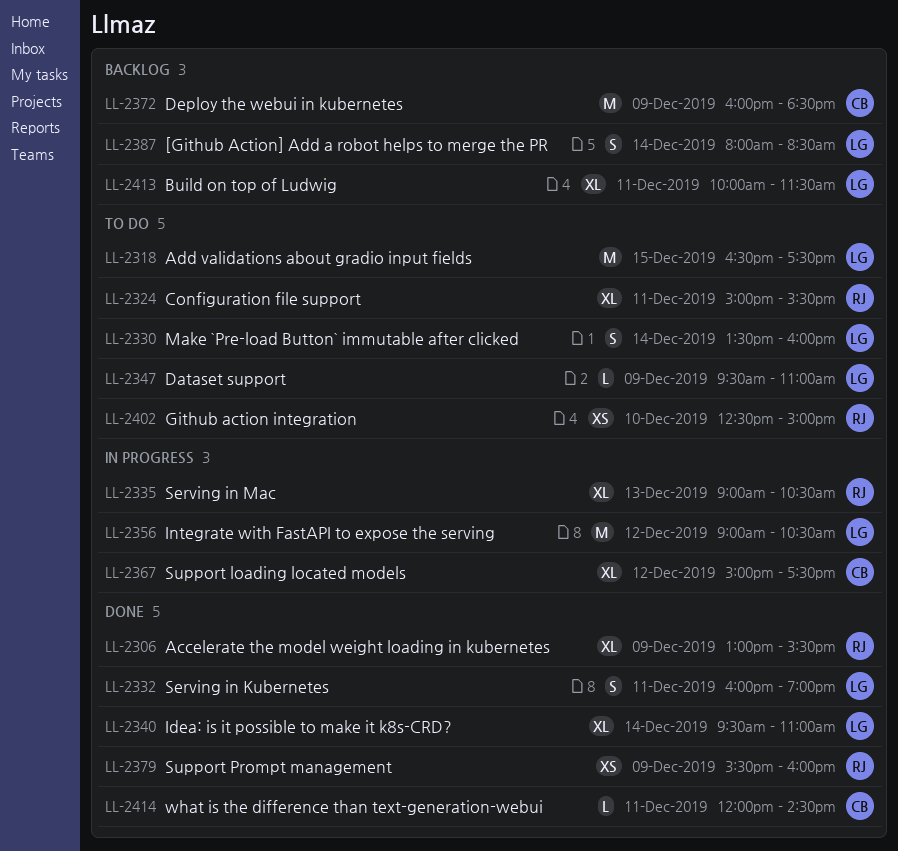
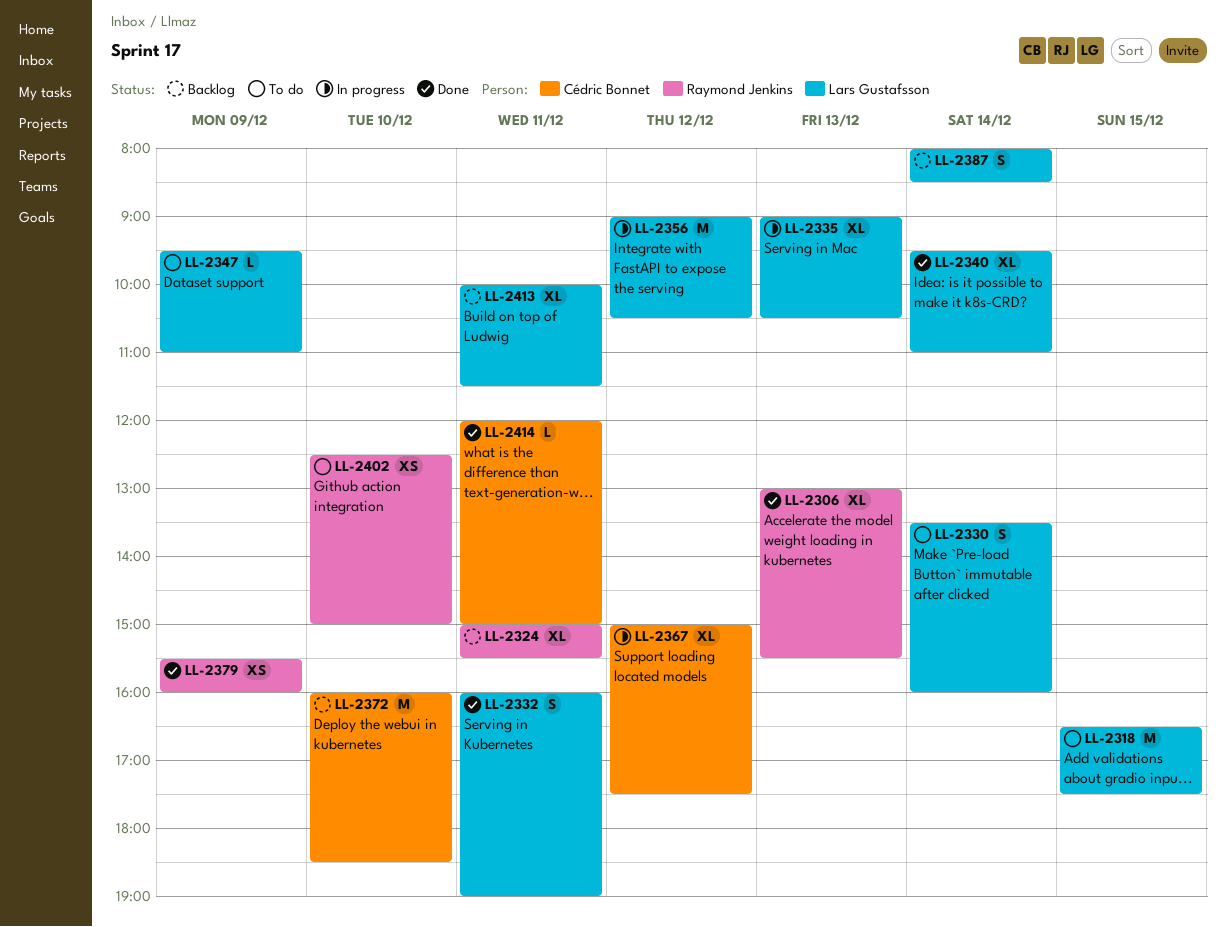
LL-2306, day: Dec 9 -> Dec 13
LL-2324, status: To do -> Backlog
LL-2335, owner: Raymond Jenkins -> Lars Gustafsson
LL-2372, day: Dec 9 -> Dec 10
LL-2414, ends: 14:30 -> 15:00

